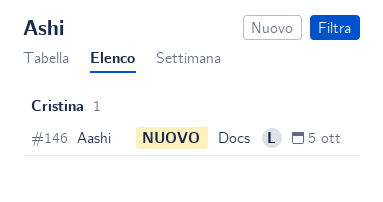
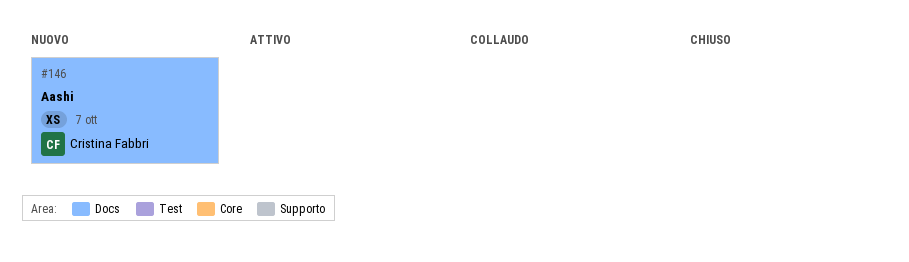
#146, estimate: L -> XS
#146, due: Oct 5 -> Oct 7

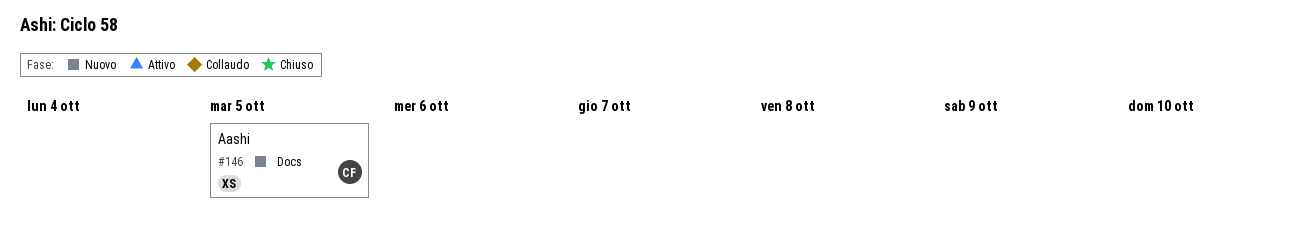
#146, due: Oct 7 -> Oct 5

